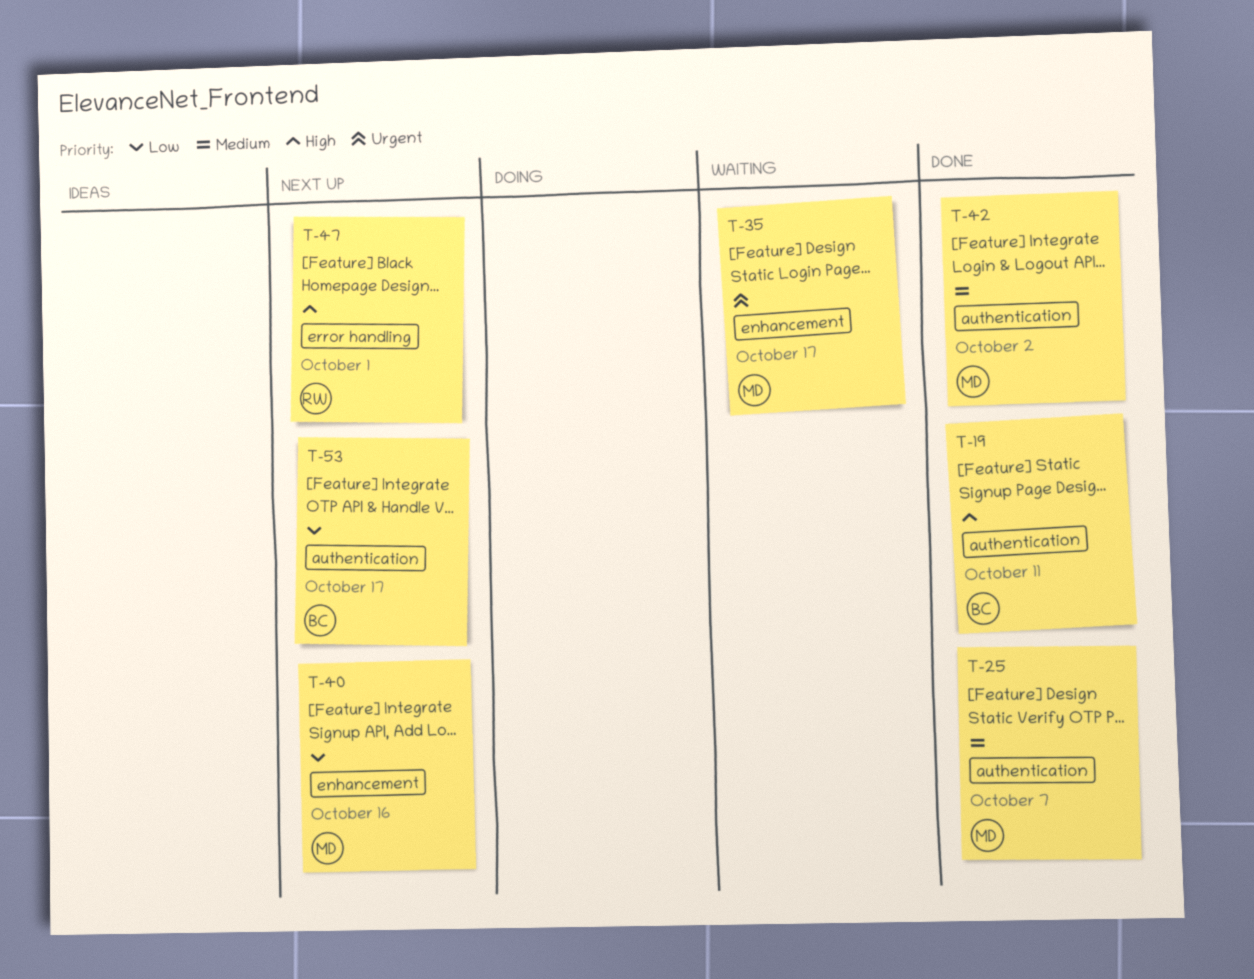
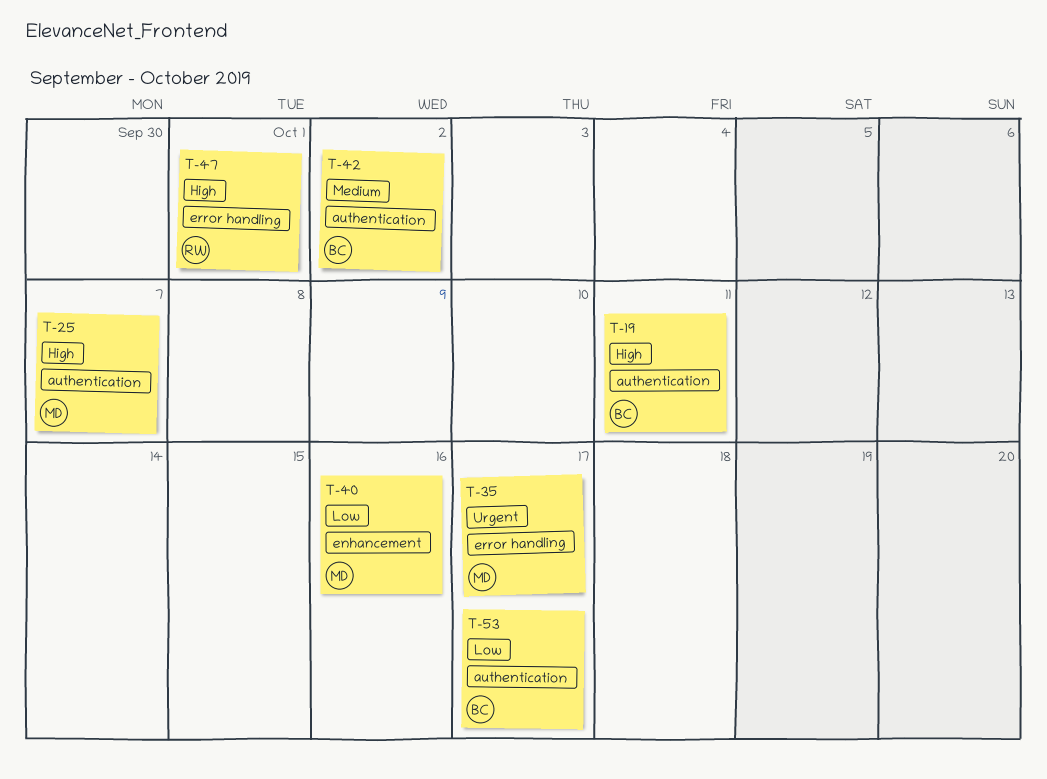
T-25, priority: Medium -> High
T-35, label: enhancement -> error handling
T-42, owner: MD -> BC

